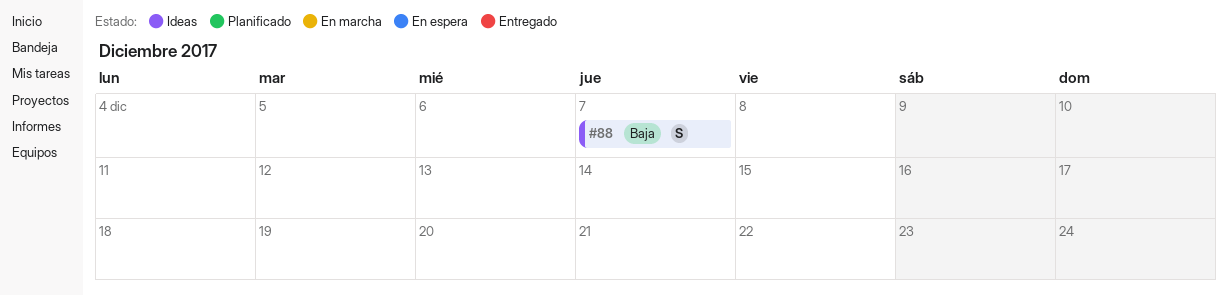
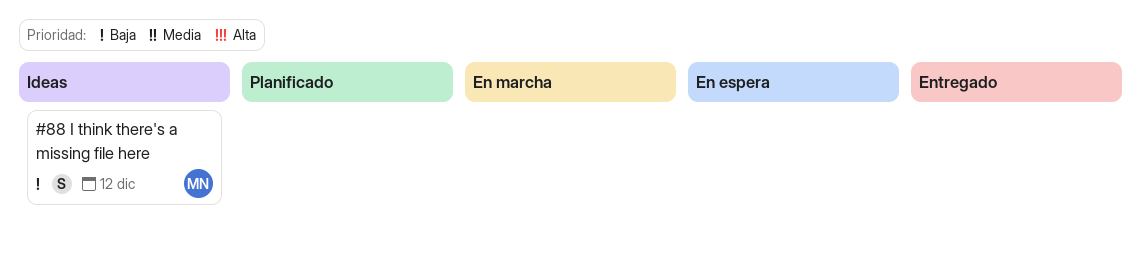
#88, due: Dec 7 -> Dec 12

